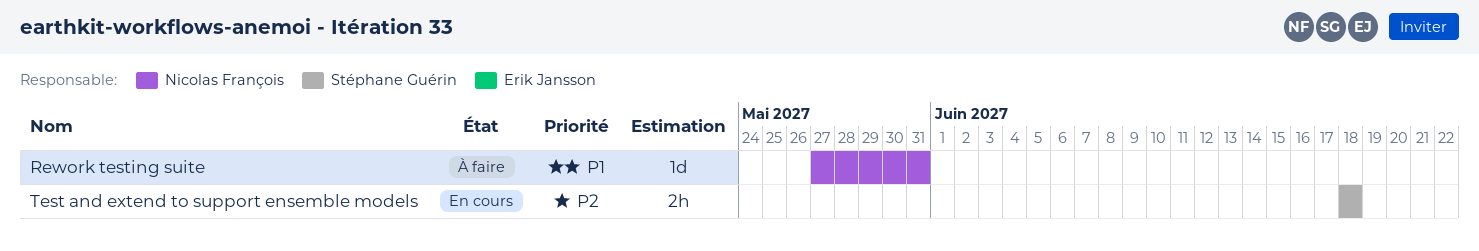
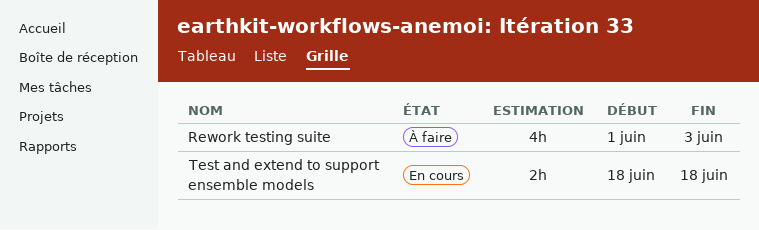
Rework testing suite, estimate: 1d -> 4h
Rework testing suite, start: May 27 -> Jun 1
Rework testing suite, due: May 31 -> Jun 3

